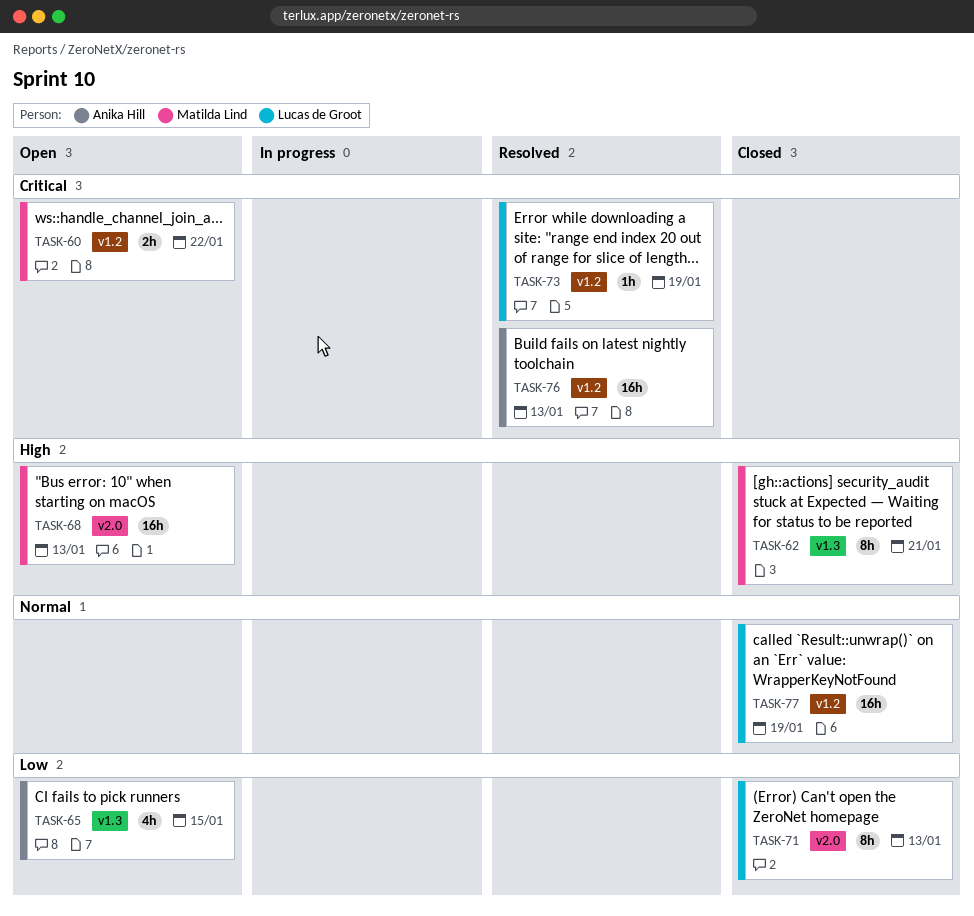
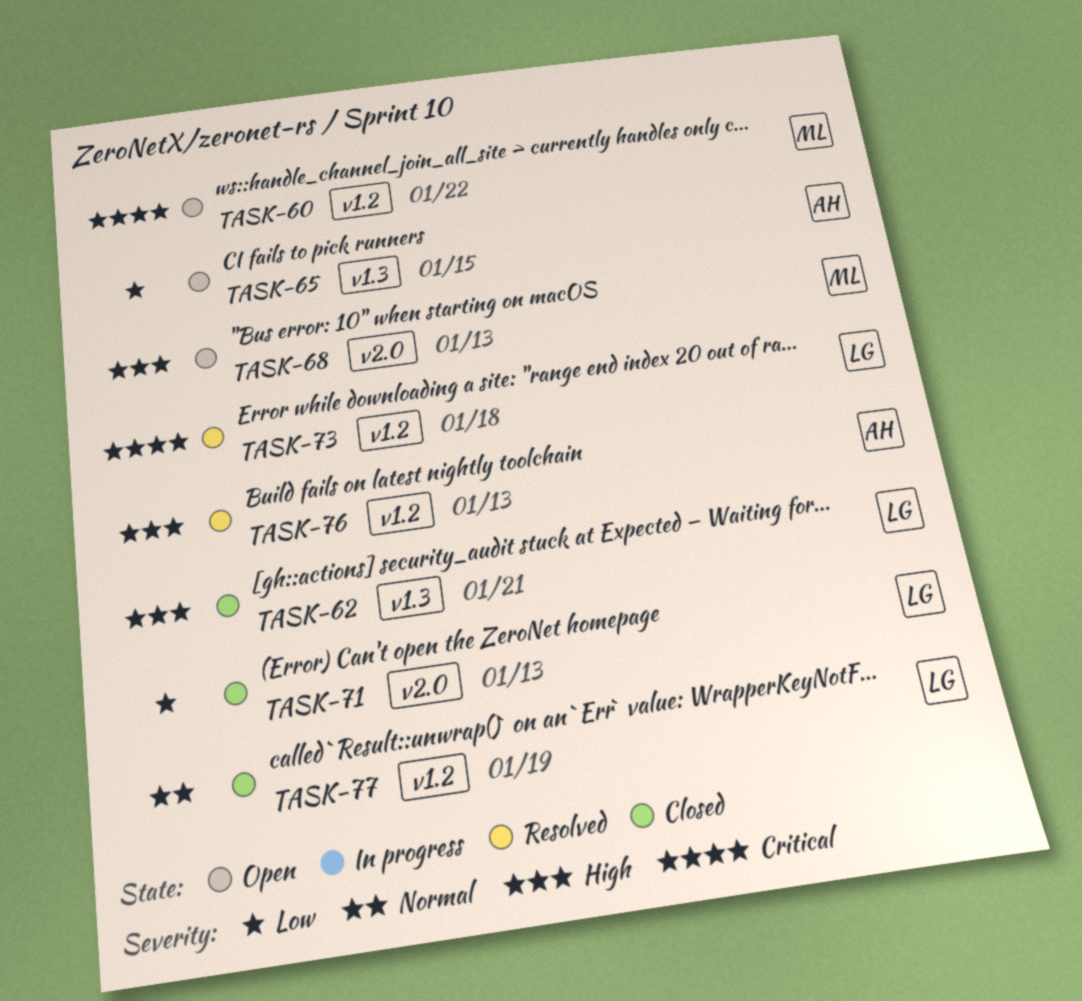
TASK-62, owner: Matilda Lind -> Lucas de Groot
TASK-73, due: Jan 19 -> Jan 18
TASK-76, priority: Critical -> High

